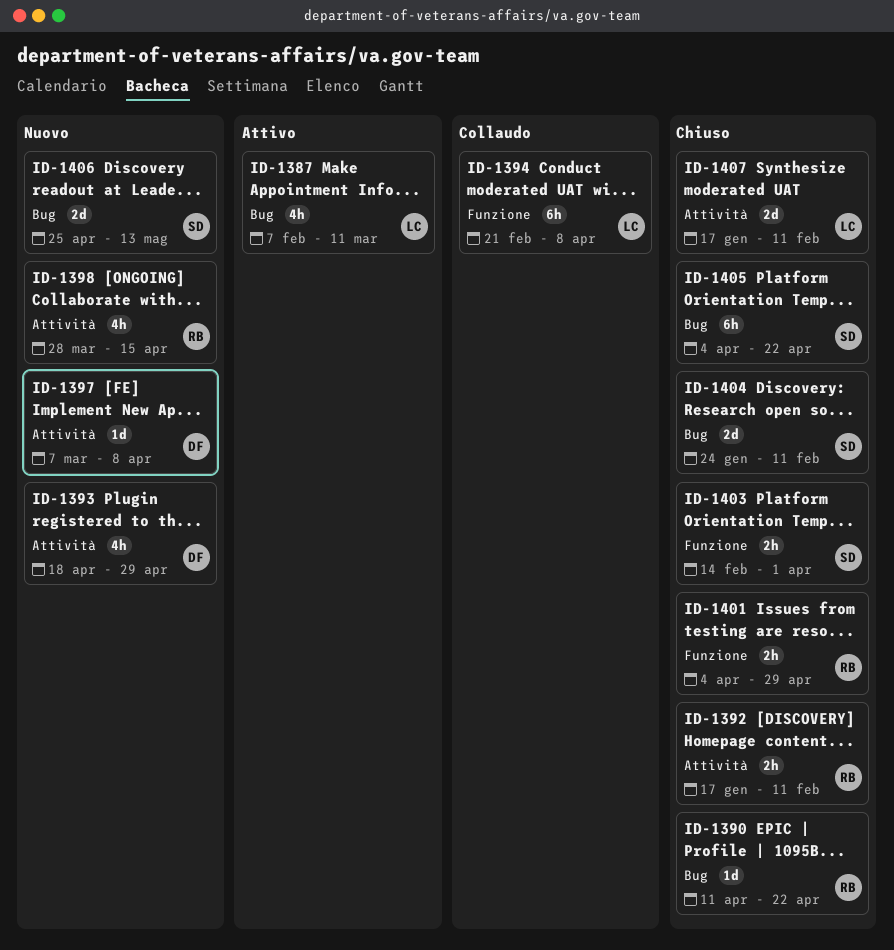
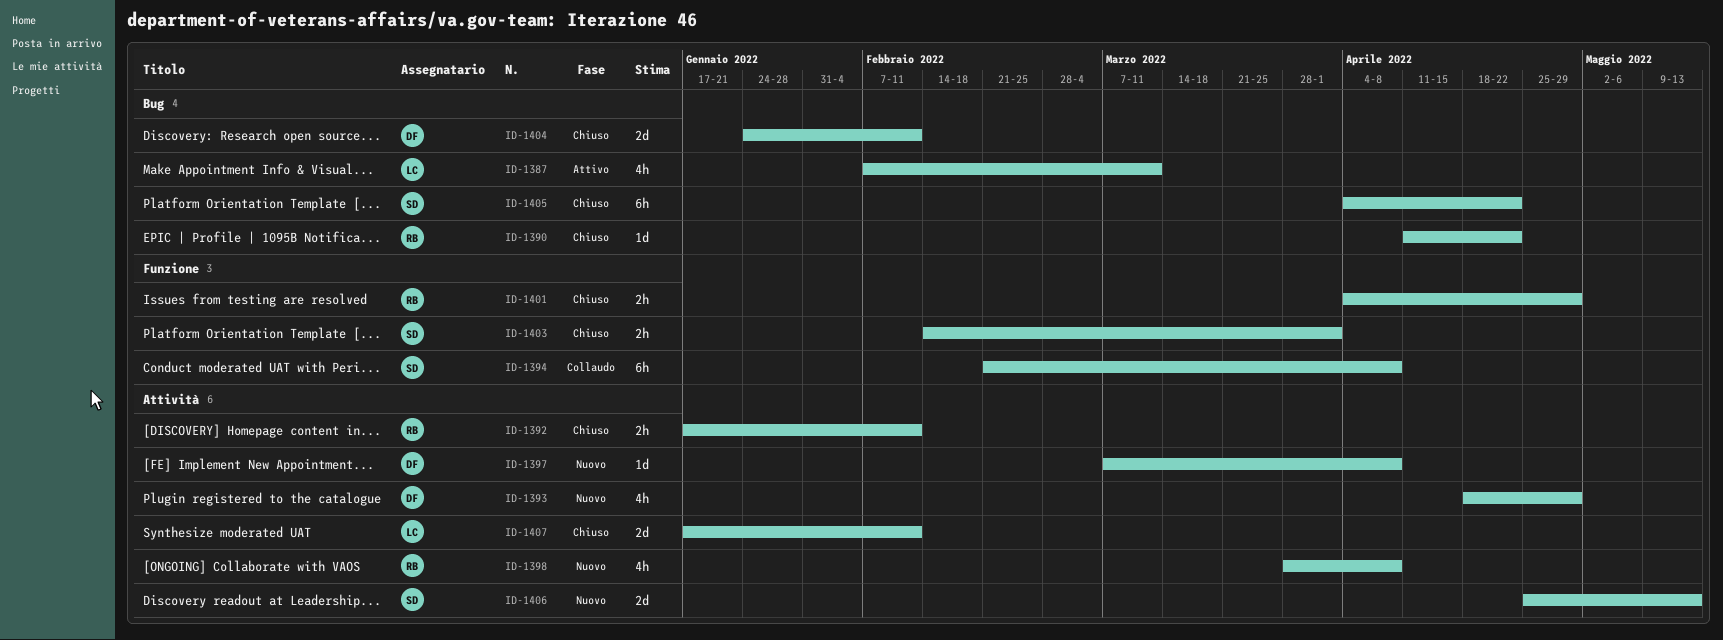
ID-1394, owner: LC -> SD
ID-1398, due: Apr 15 -> Apr 8
ID-1404, owner: SD -> DF
ID-1406, label: Bug -> Attività

